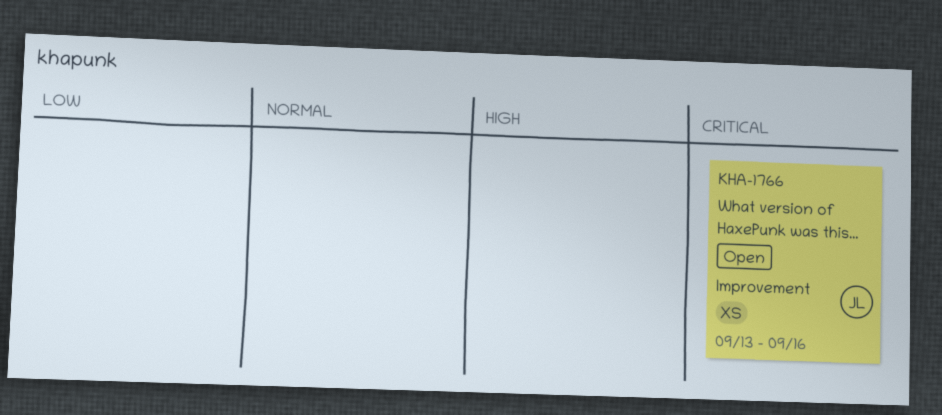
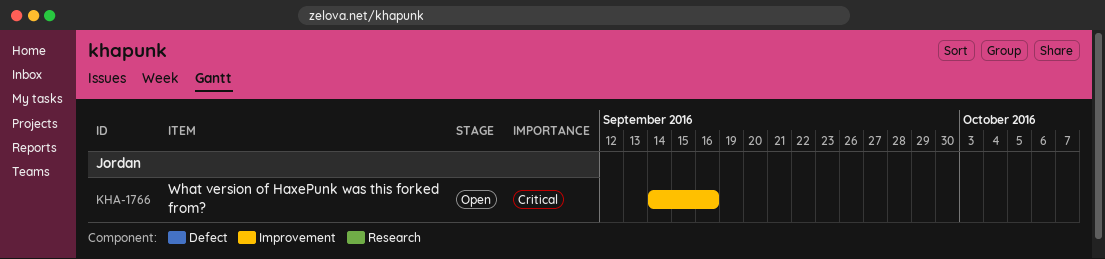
KHA-1766, start: Sep 13 -> Sep 14

